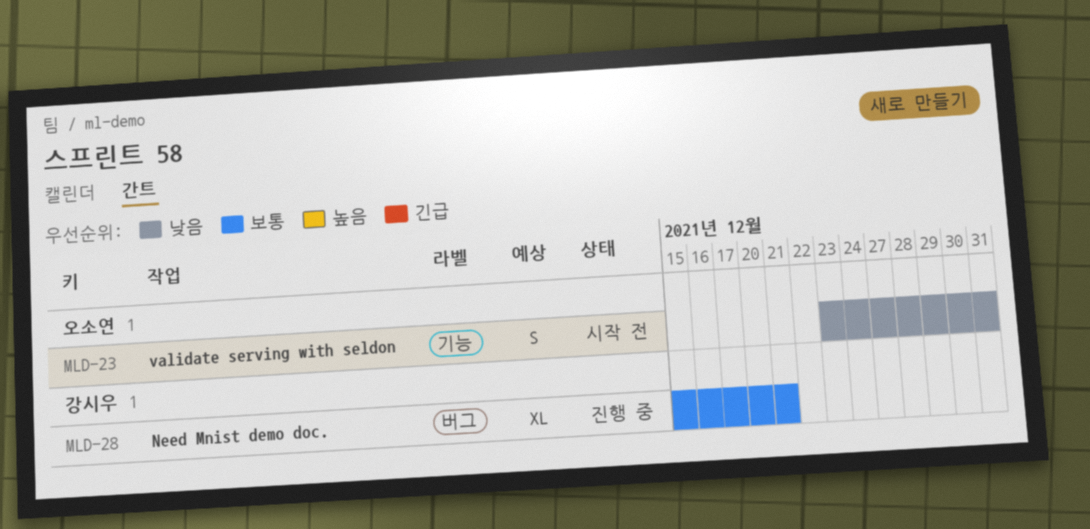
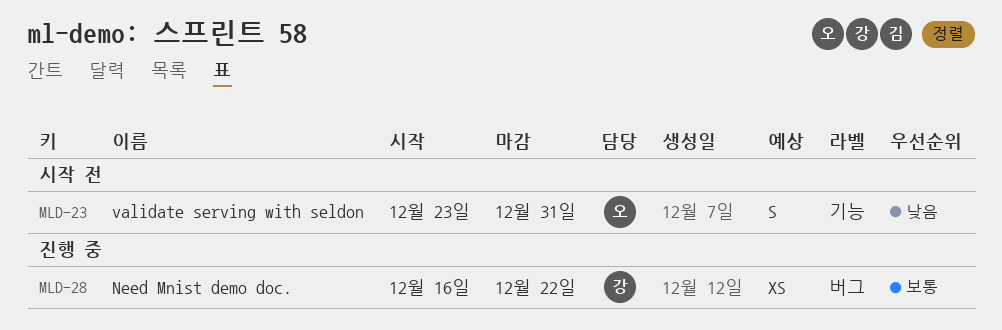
MLD-28, estimate: XL -> XS
MLD-28, start: Dec 15 -> Dec 16
MLD-28, due: Dec 21 -> Dec 22

